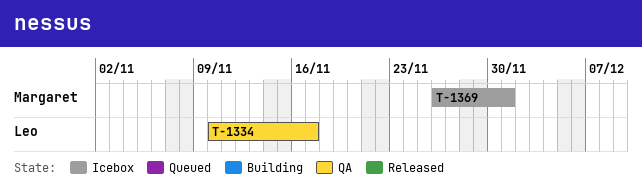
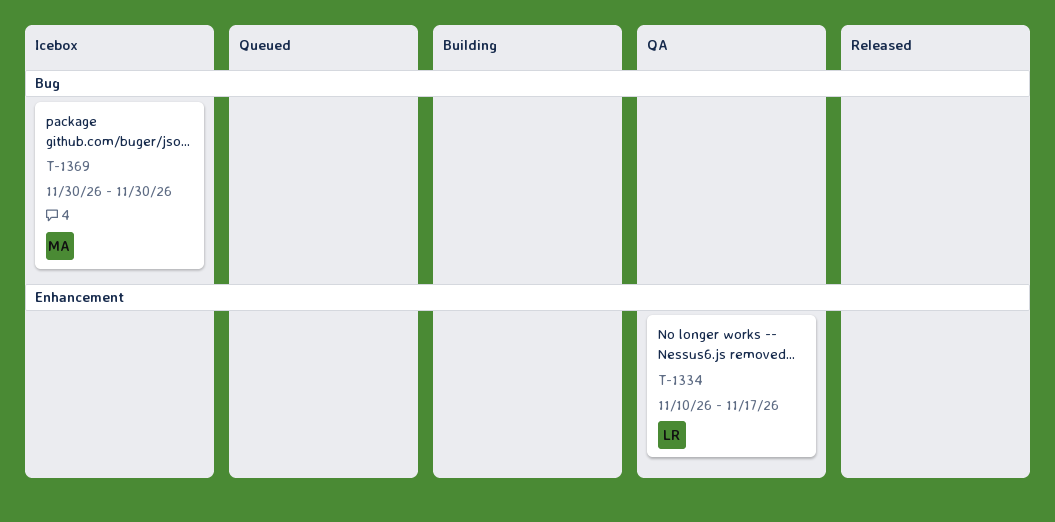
T-1369, start: Nov 26 -> Nov 30
T-1369, due: Dec 1 -> Nov 30

